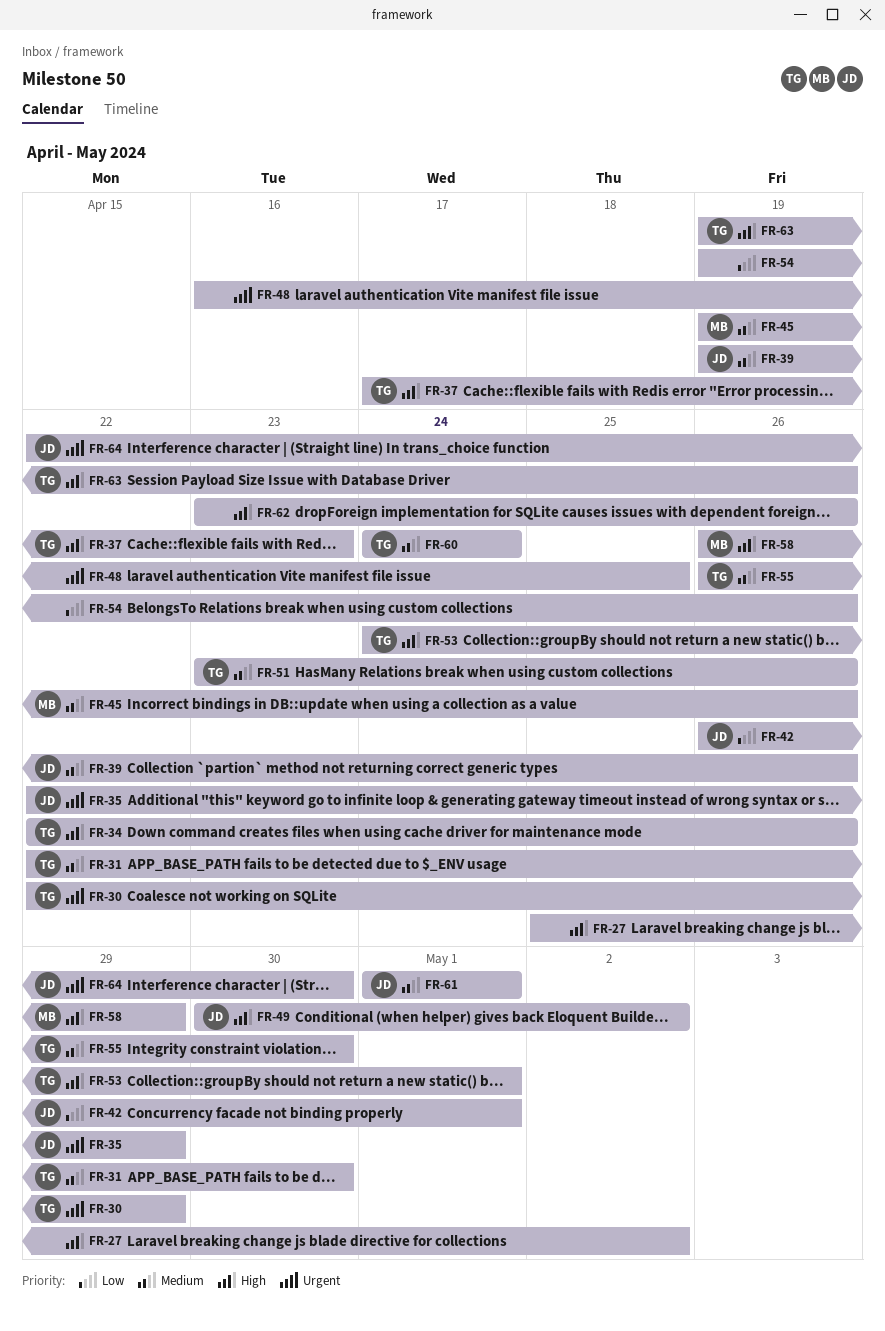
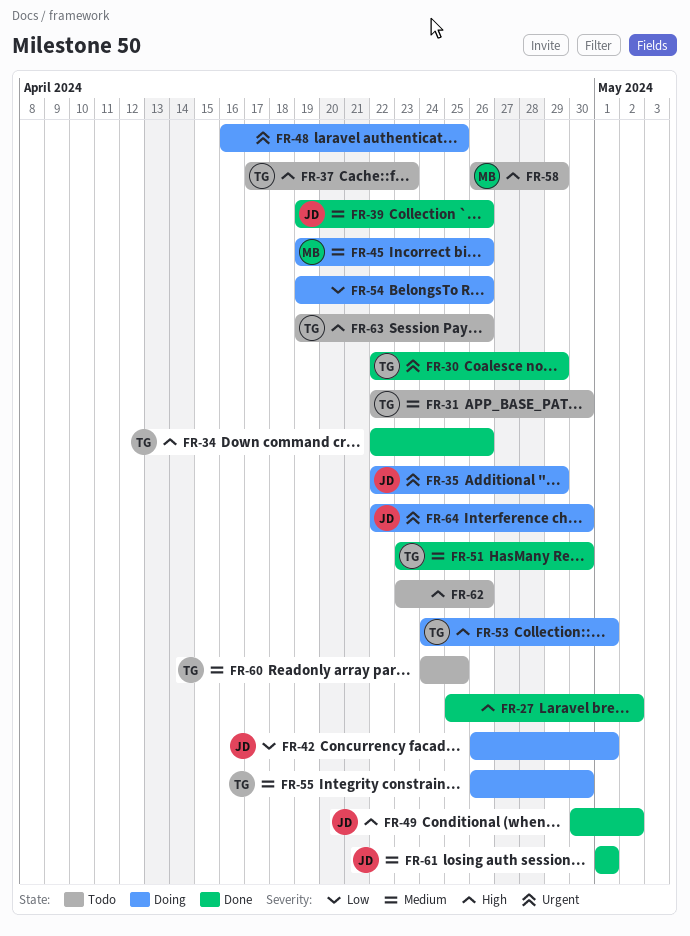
FR-51, due: Apr 26 -> Apr 30
FR-60, due: Apr 24 -> Apr 25

